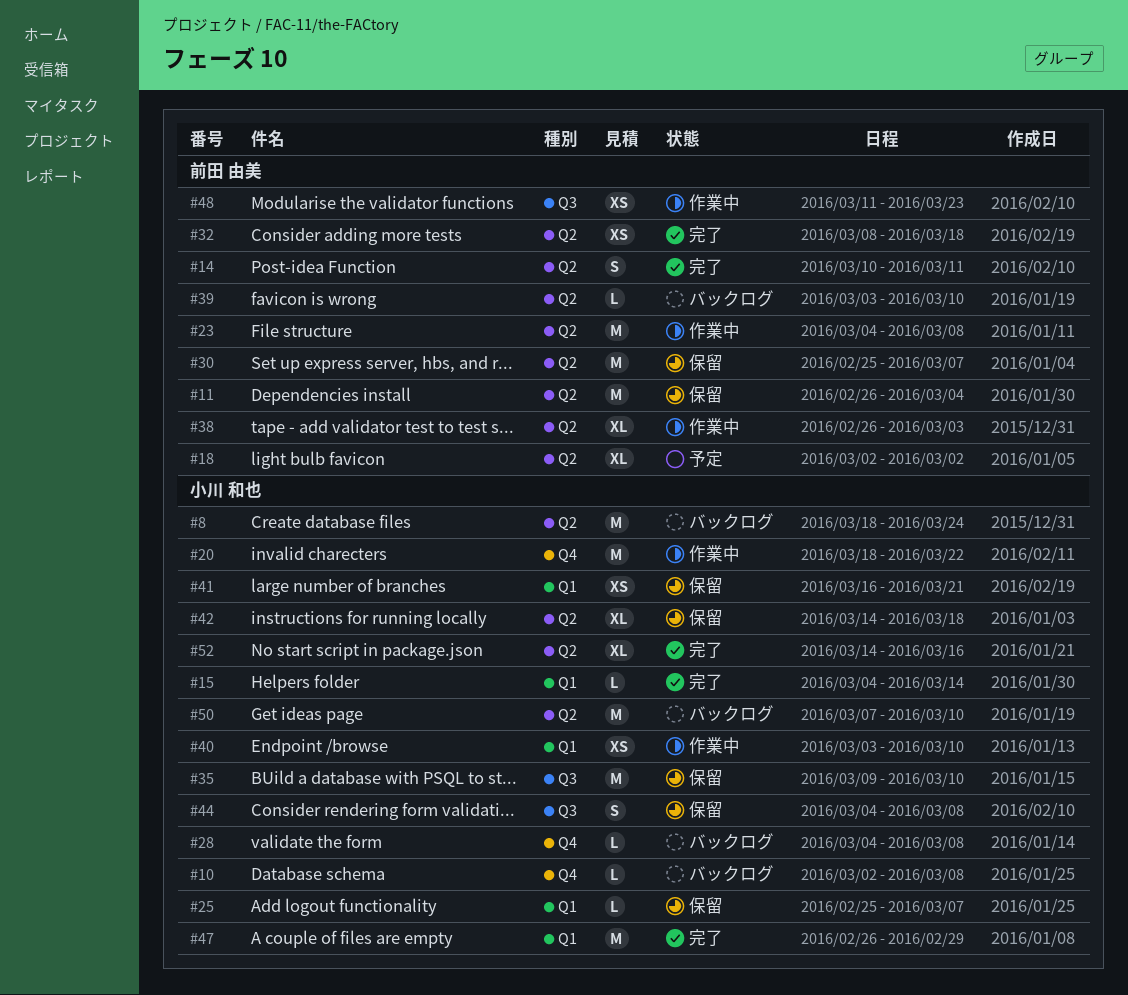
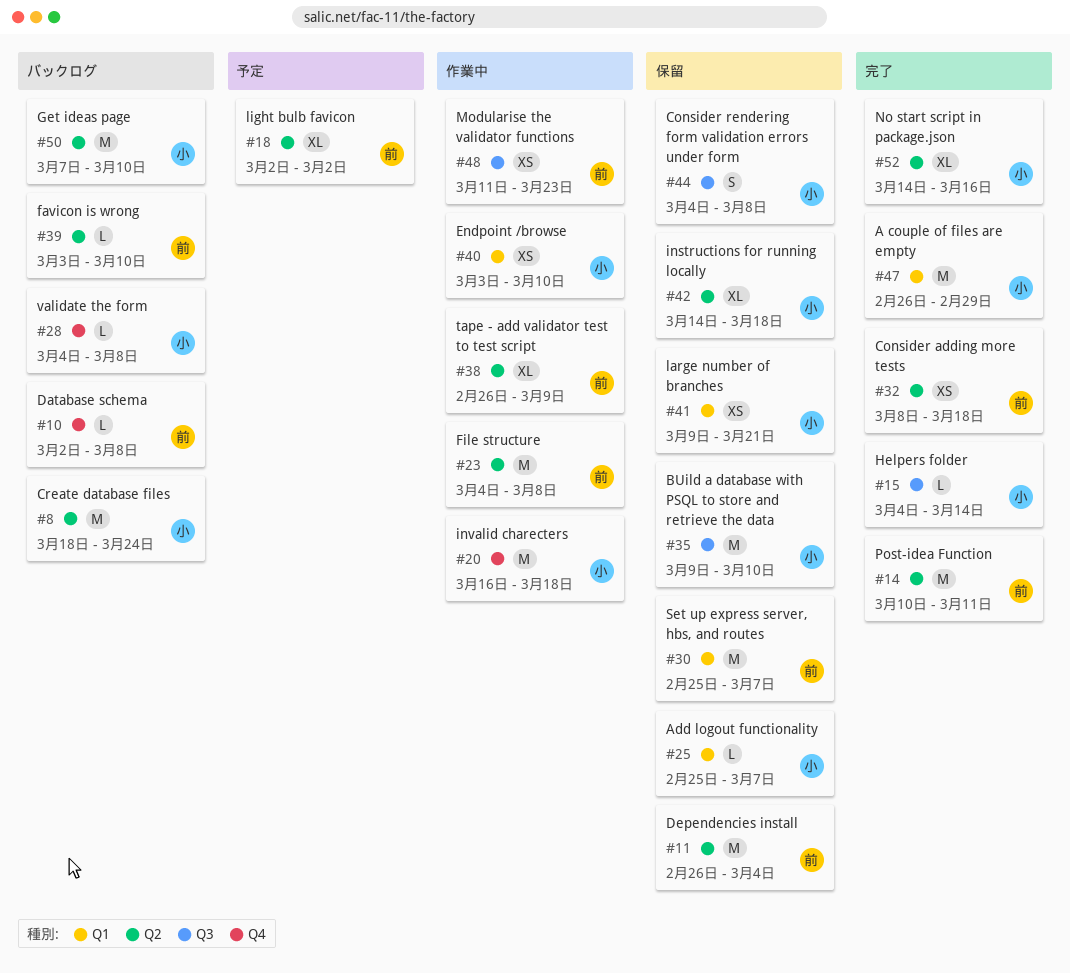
#10, owner: 小川 和也 -> 前田 由美
#14, estimate: S -> M
#15, label: Q1 -> Q3
#20, start: Mar 18 -> Mar 16
#20, due: Mar 22 -> Mar 18
#30, label: Q2 -> Q1
#38, due: Mar 3 -> Mar 9
#41, start: Mar 16 -> Mar 9

